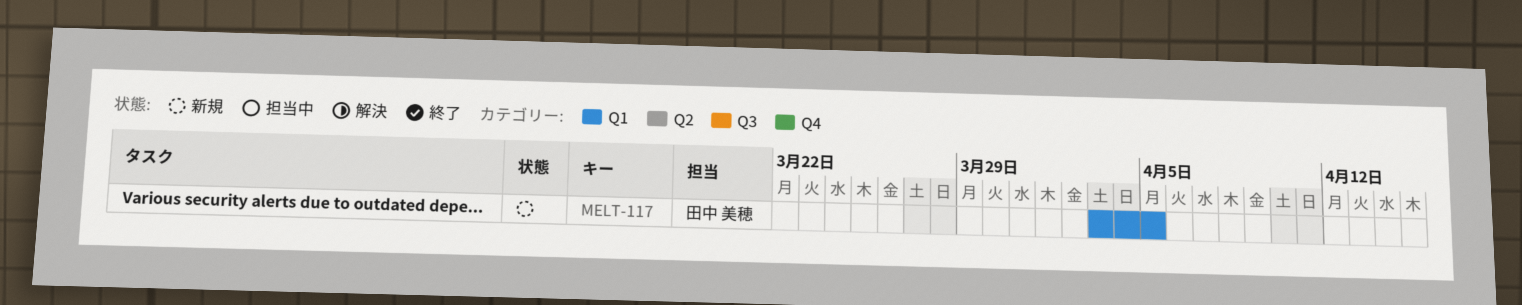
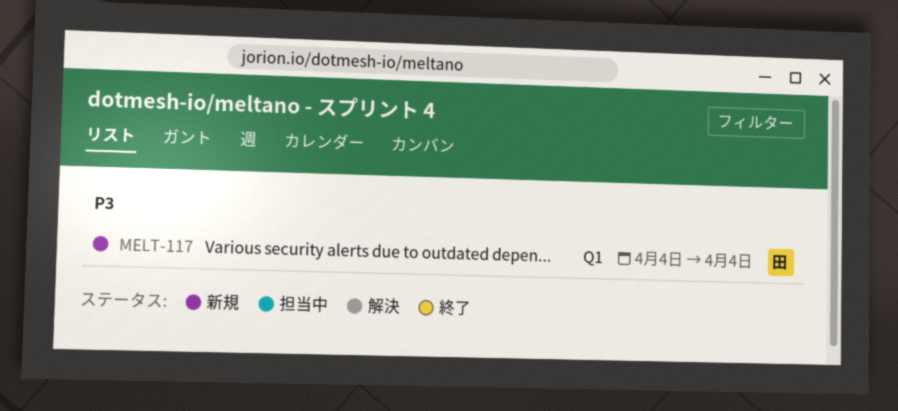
MELT-117, start: Apr 3 -> Apr 4
MELT-117, due: Apr 5 -> Apr 4

